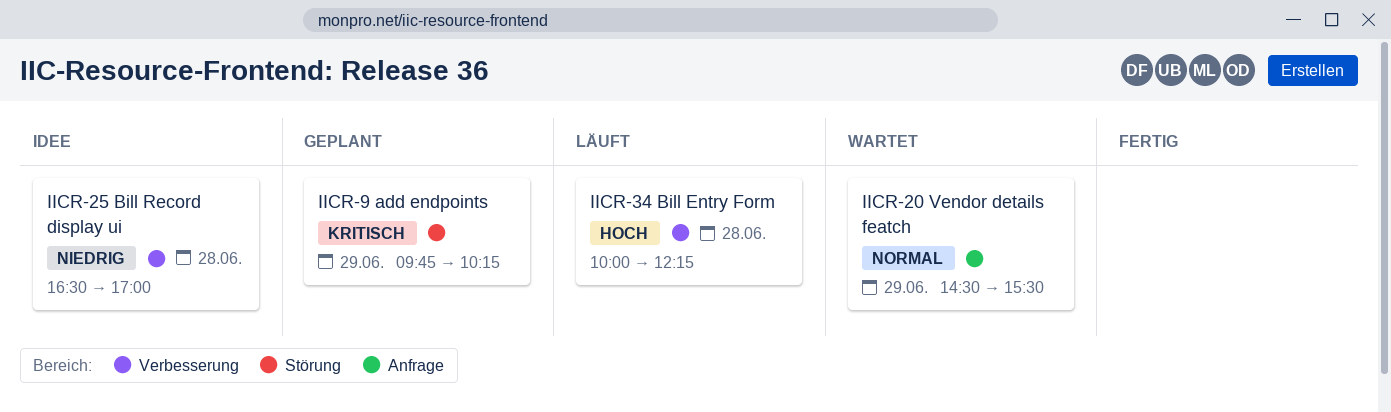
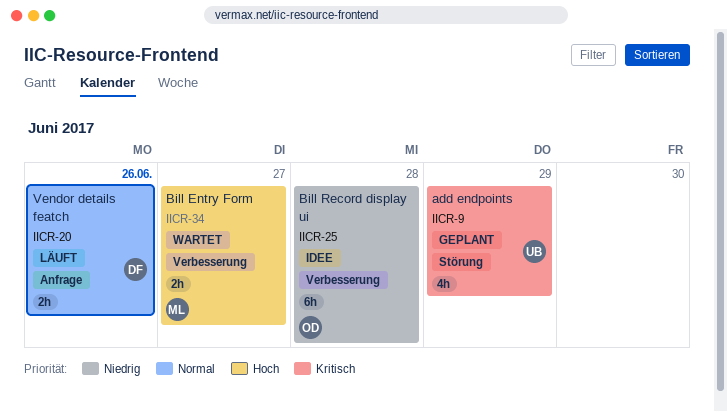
IICR-20, status: Wartet -> Läuft
IICR-20, day: Jun 29 -> Jun 26
IICR-34, status: Läuft -> Wartet
IICR-34, day: Jun 28 -> Jun 27

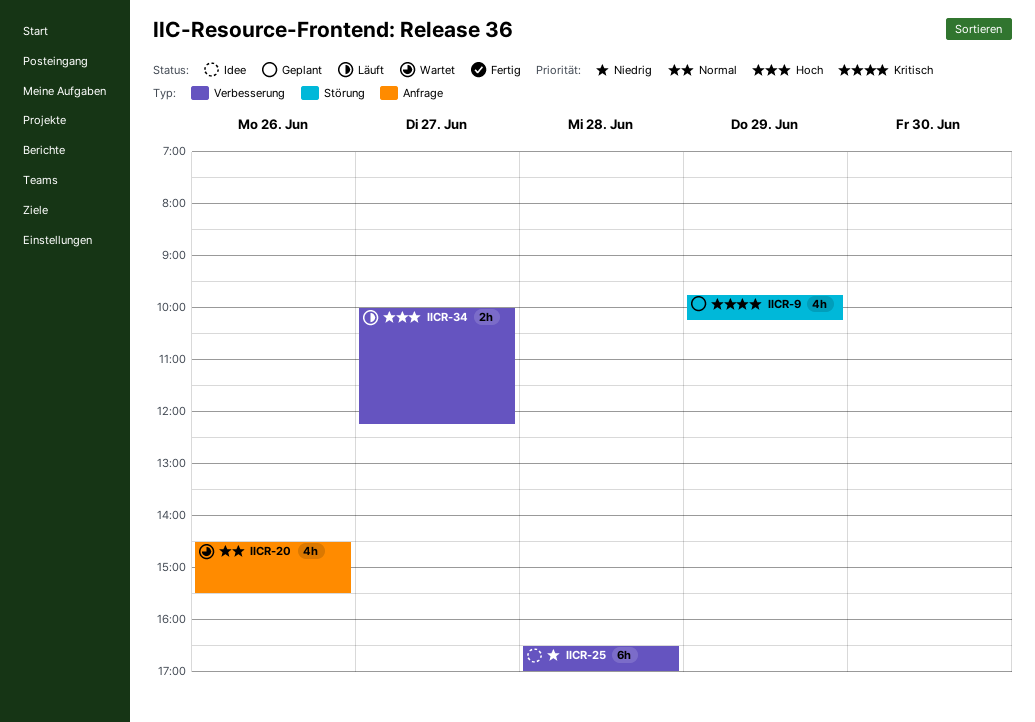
IICR-20, status: Läuft -> Wartet
IICR-20, estimate: 2h -> 4h
IICR-34, status: Wartet -> Läuft

